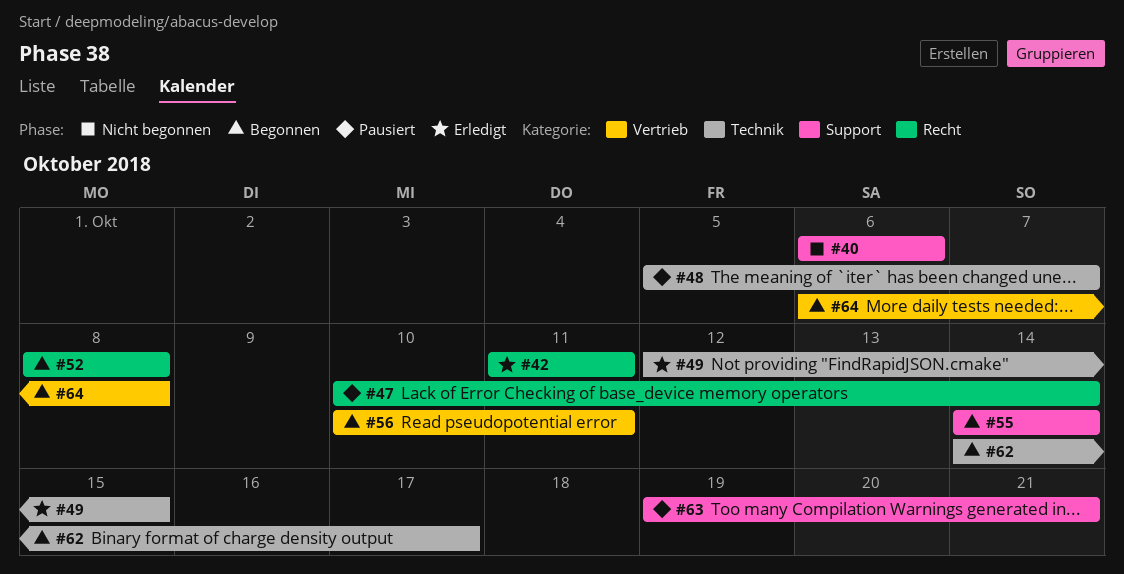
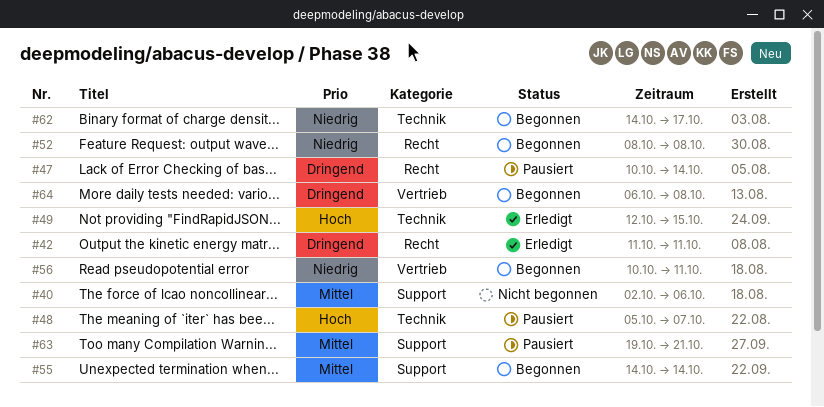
#40, start: Oct 6 -> Oct 2

